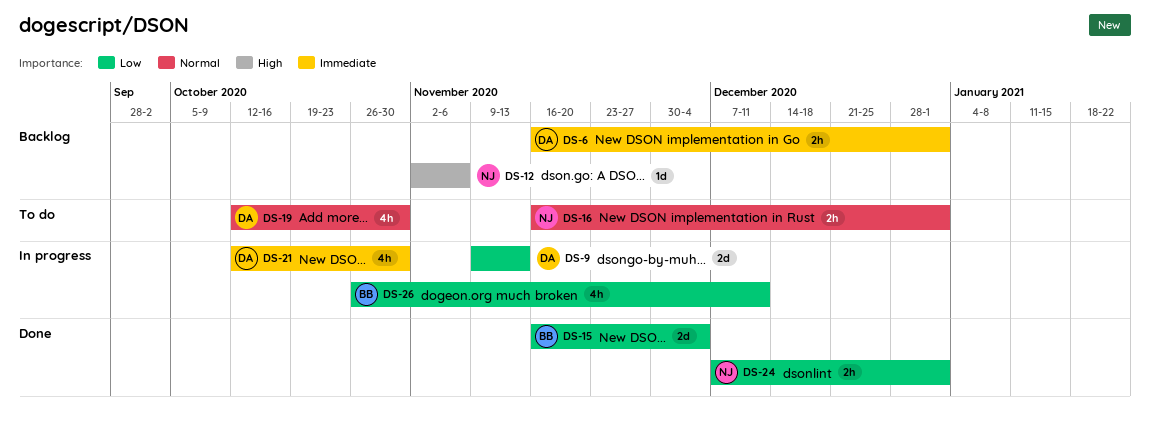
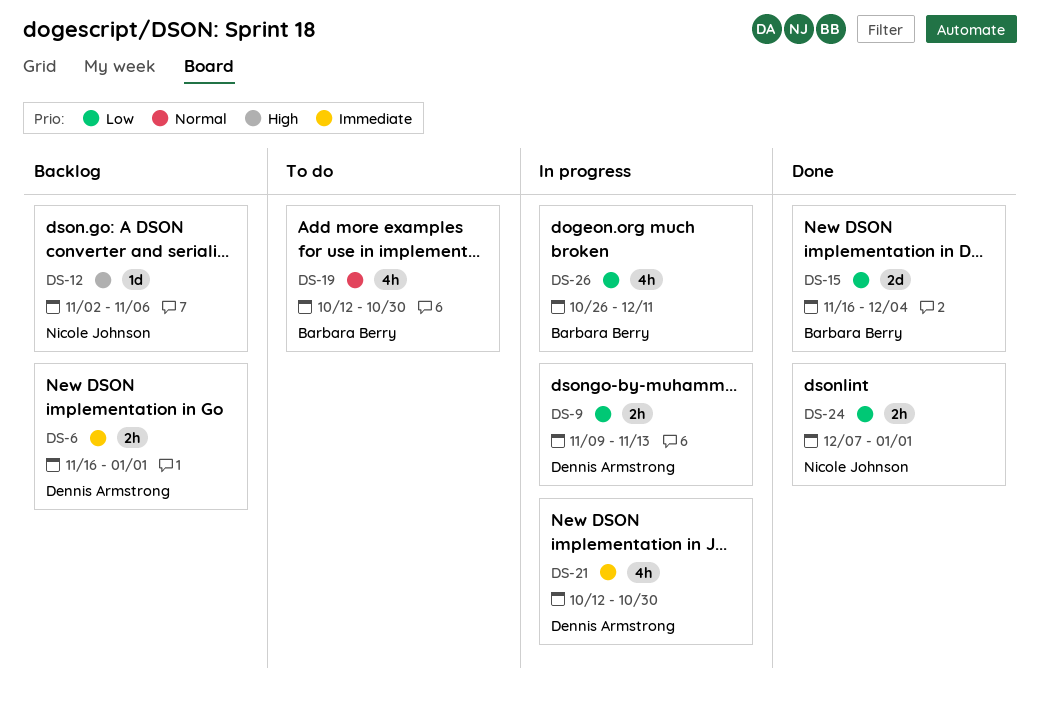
DS-9, estimate: 2d -> 2h
DS-16: present -> none
DS-19, owner: Dennis Armstrong -> Barbara Berry

